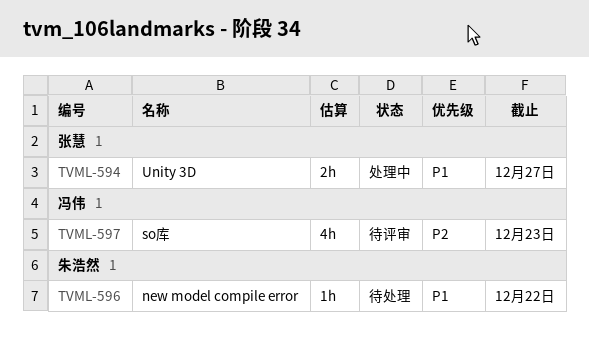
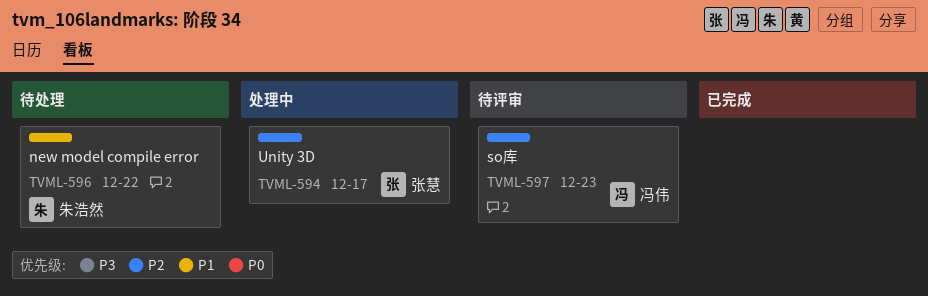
TVML-594, priority: P1 -> P2
TVML-594, due: Dec 27 -> Dec 17

